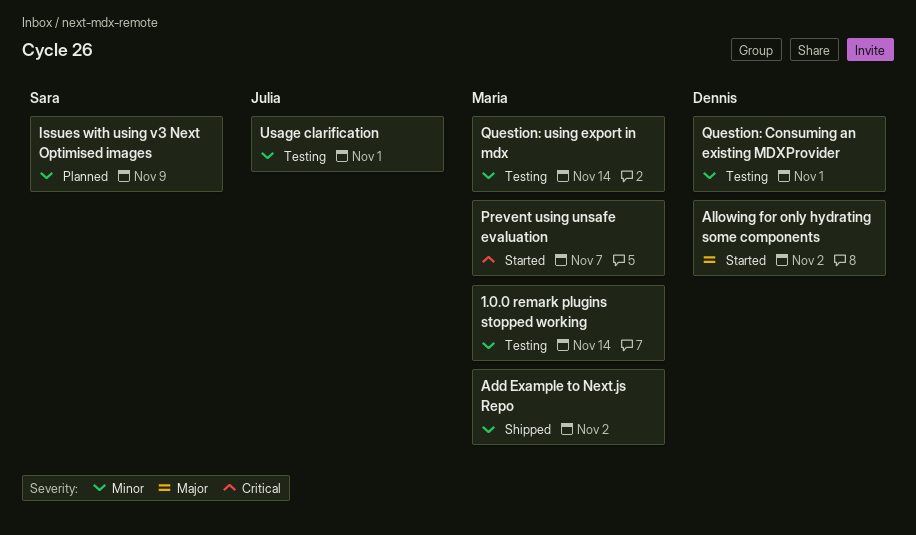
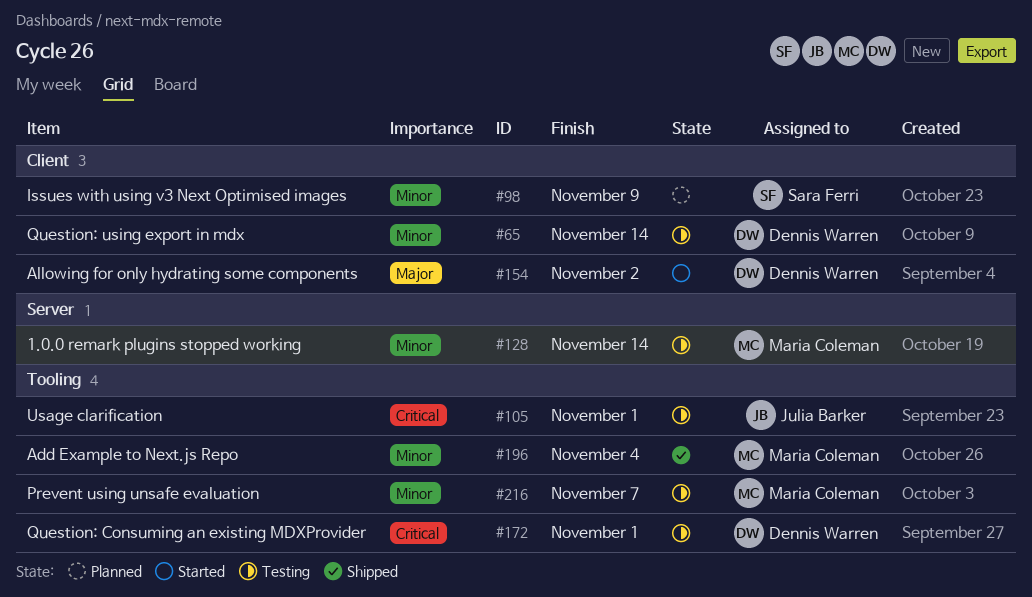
Add Example to Next.js Repo, due: Nov 2 -> Nov 4
Prevent using unsafe evaluation, status: Started -> Testing
Prevent using unsafe evaluation, priority: Critical -> Minor
Question: Consuming an existing MDXProvider, priority: Minor -> Critical
Question: using export in mdx, owner: Maria Coleman -> Dennis Warren
Usage clarification, priority: Minor -> Critical

